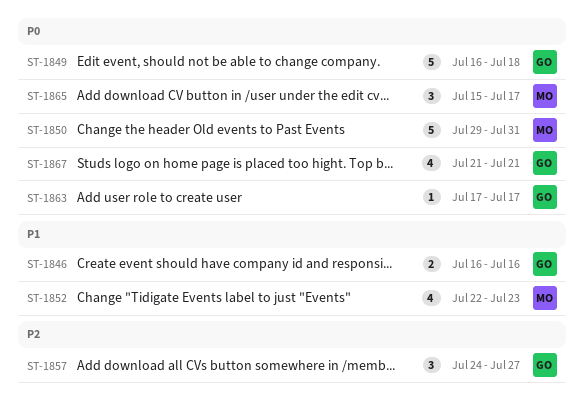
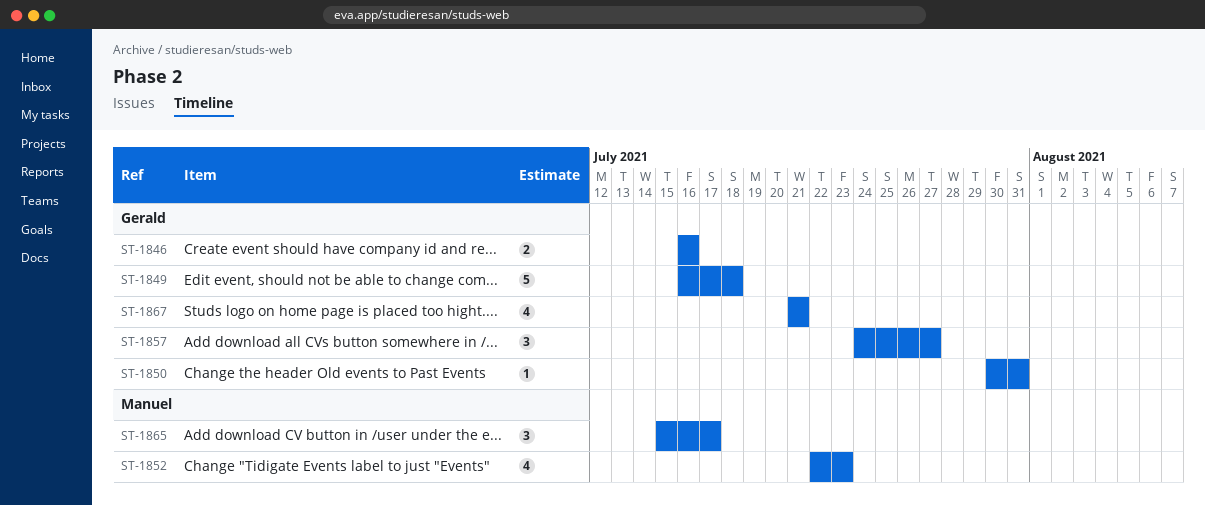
ST-1850, owner: Manuel -> Gerald
ST-1850, estimate: 5 -> 1
ST-1850, start: Jul 29 -> Jul 30
ST-1863: present -> none

